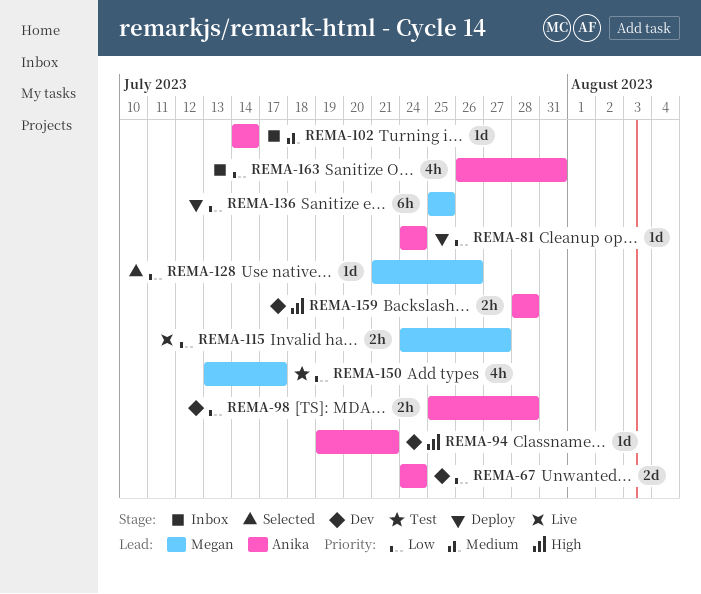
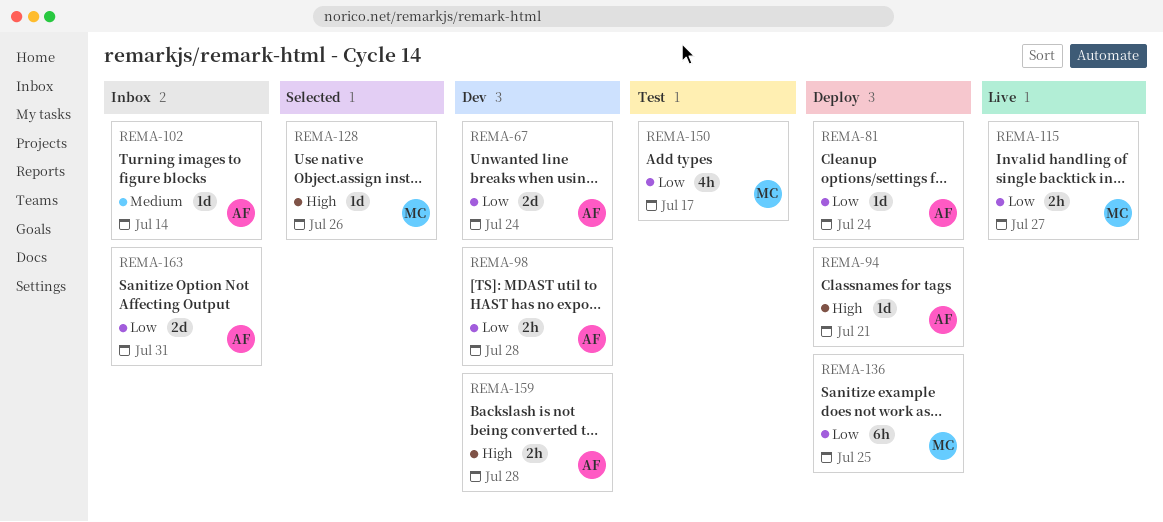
REMA-94, status: Dev -> Deploy
REMA-128, priority: Low -> High
REMA-163, estimate: 4h -> 2d

